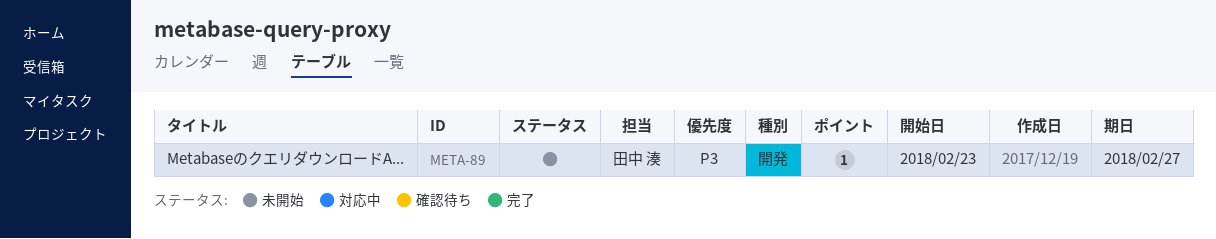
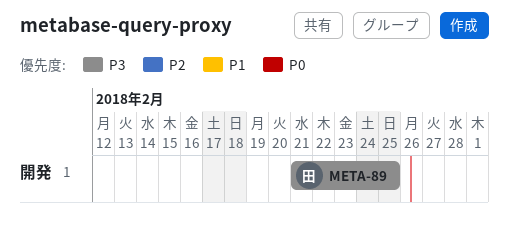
META-89, start: Feb 23 -> Feb 21
META-89, due: Feb 27 -> Feb 25

